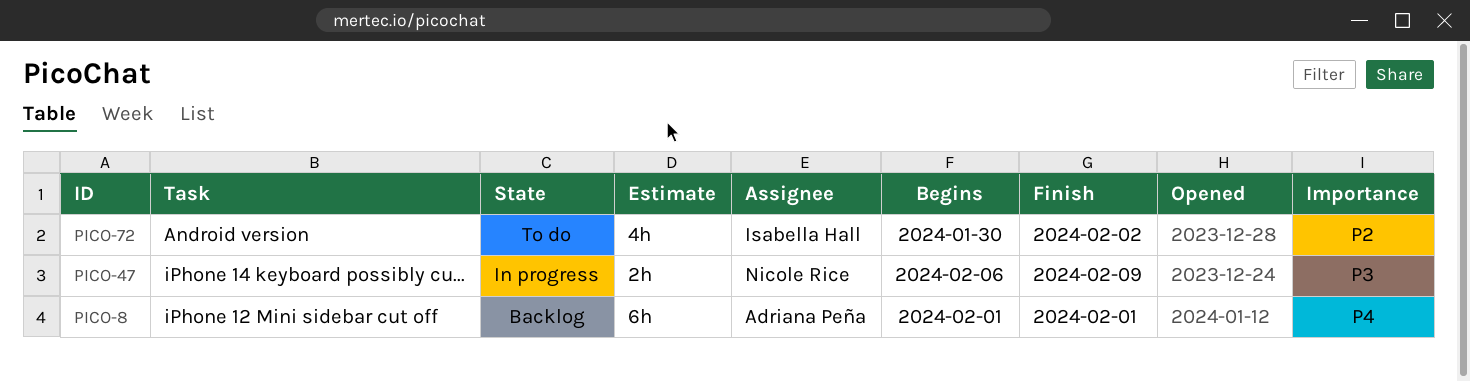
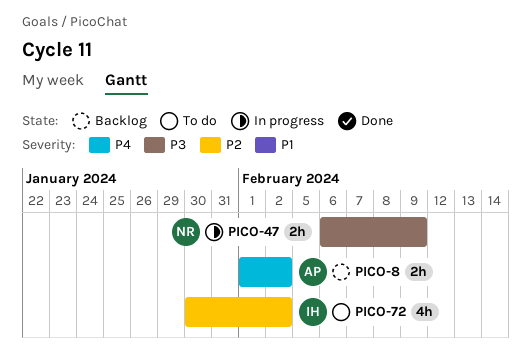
PICO-8, estimate: 6h -> 2h
PICO-8, due: Feb 1 -> Feb 2

